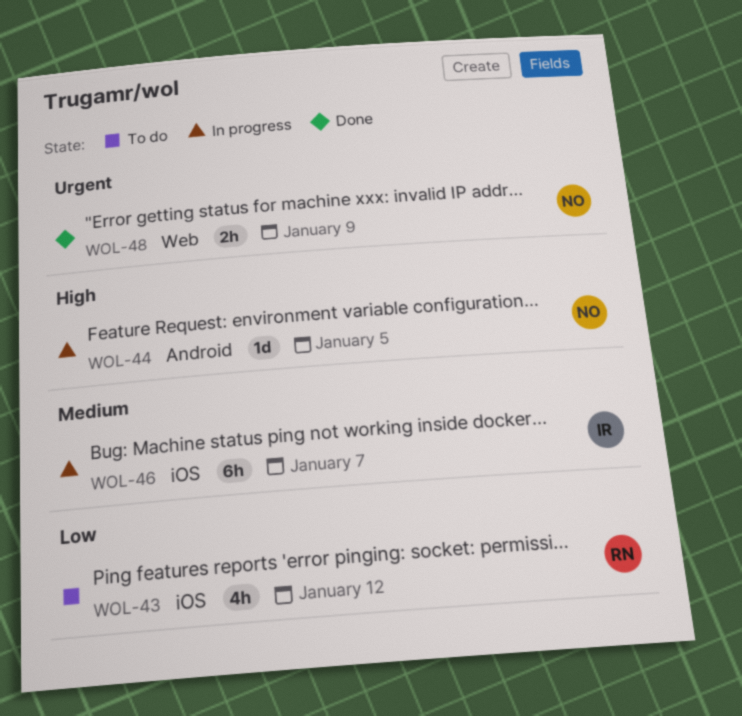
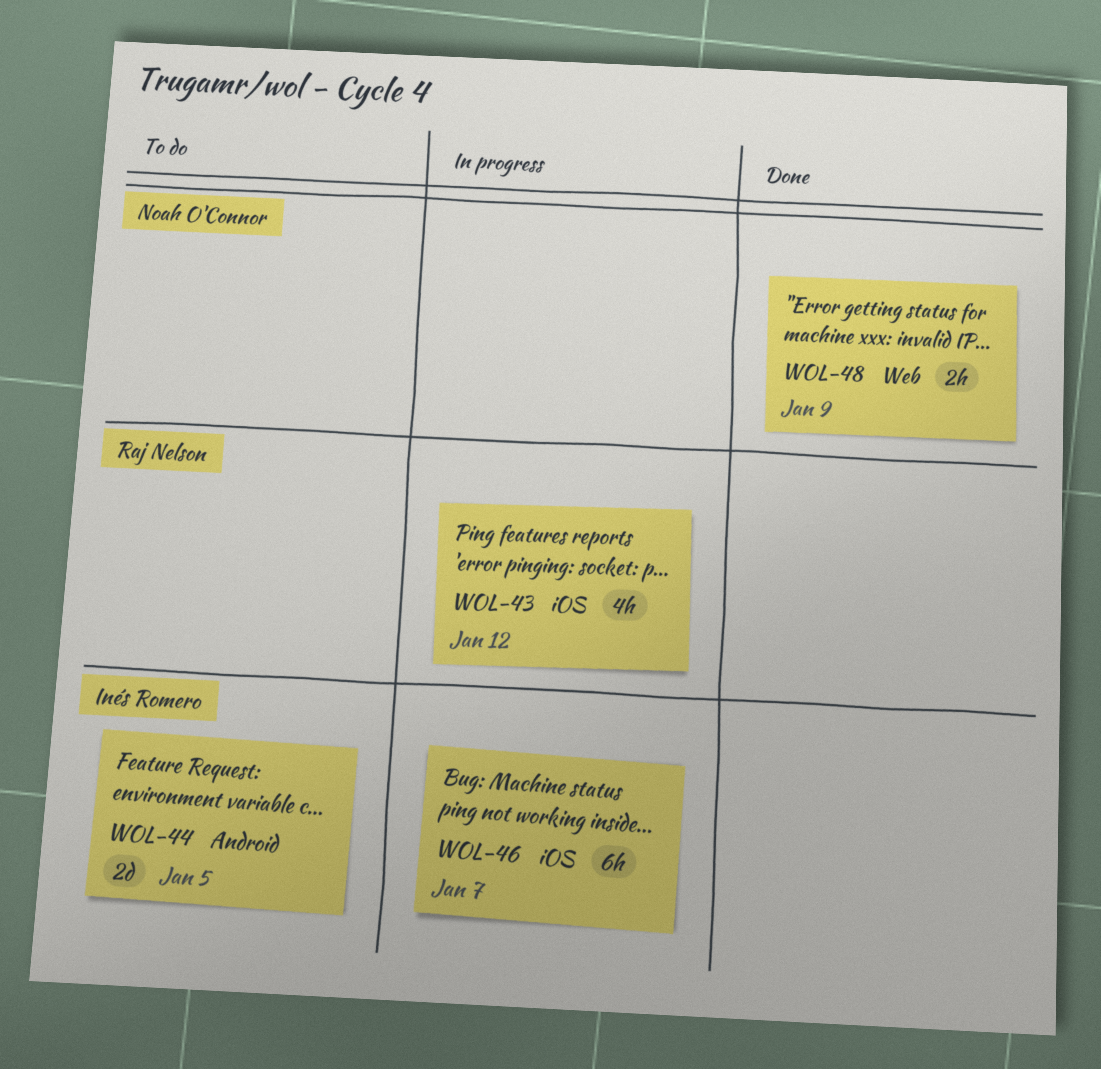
WOL-43, status: To do -> In progress
WOL-44, status: In progress -> To do
WOL-44, owner: Noah O'Connor -> Inés Romero
WOL-44, estimate: 1d -> 2d

